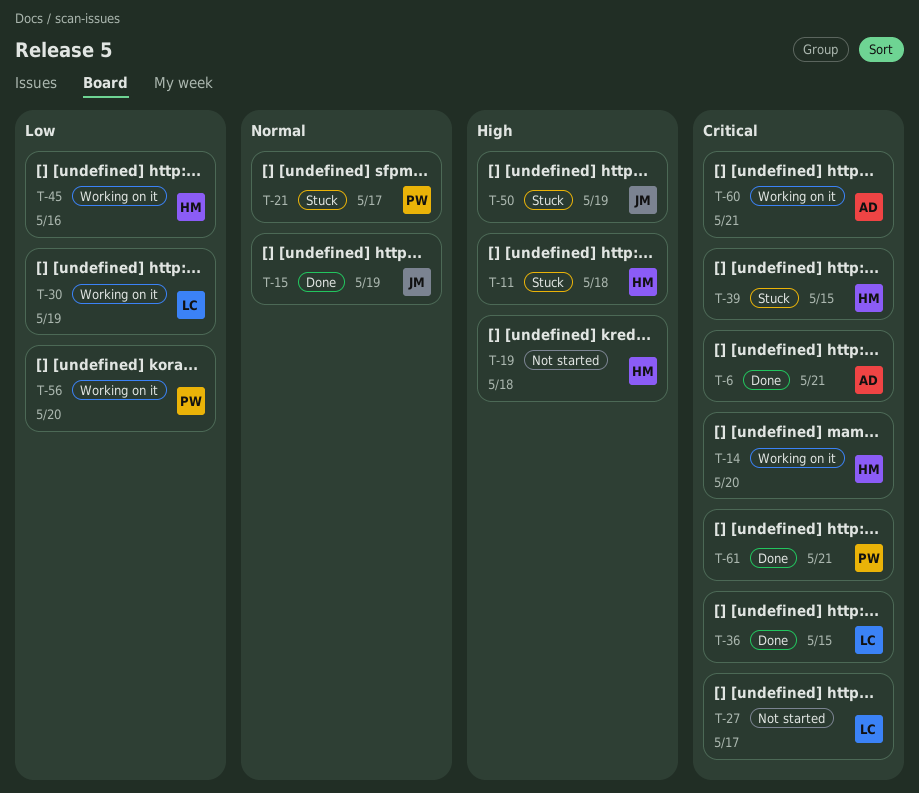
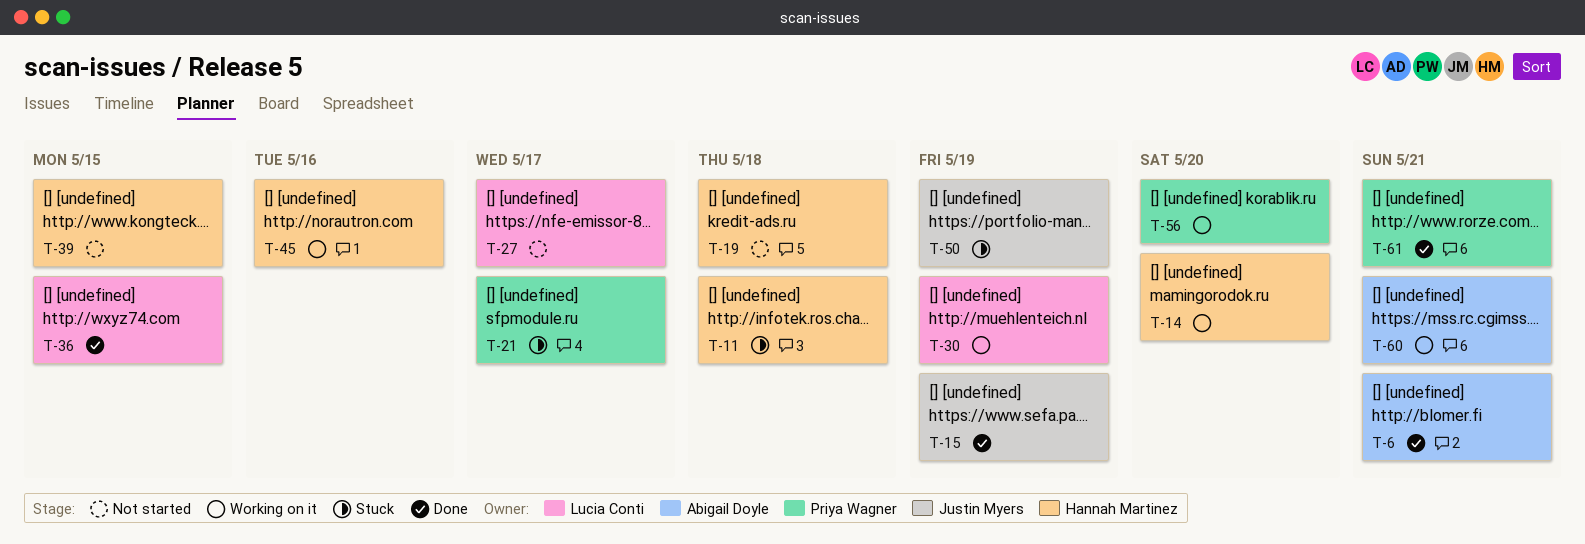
T-39, status: Stuck -> Not started

